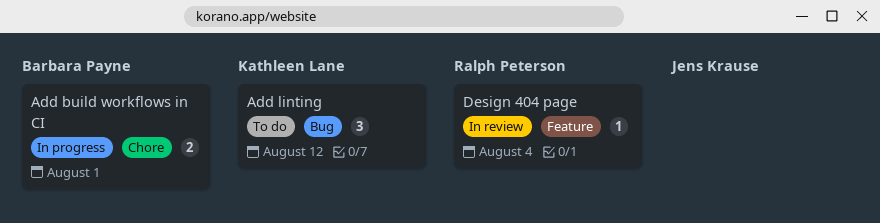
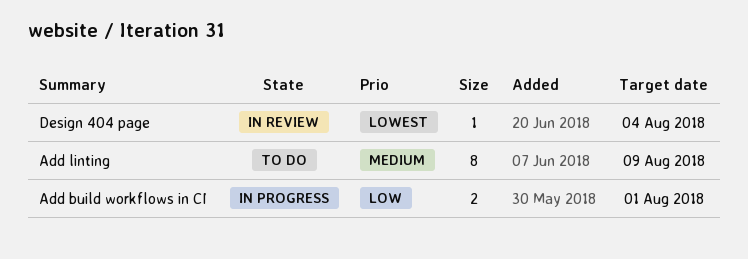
Add linting, estimate: 3 -> 8
Add linting, due: Aug 12 -> Aug 9

